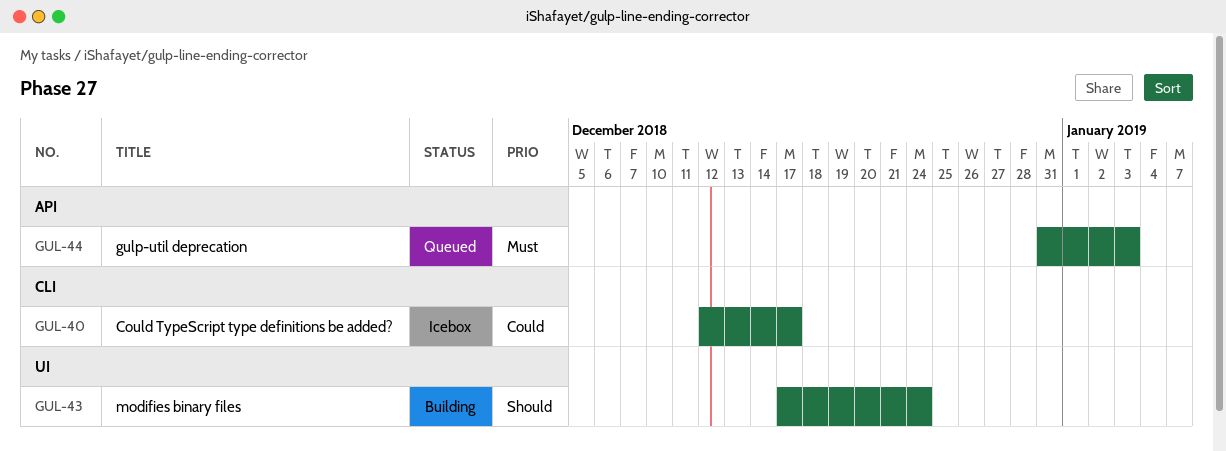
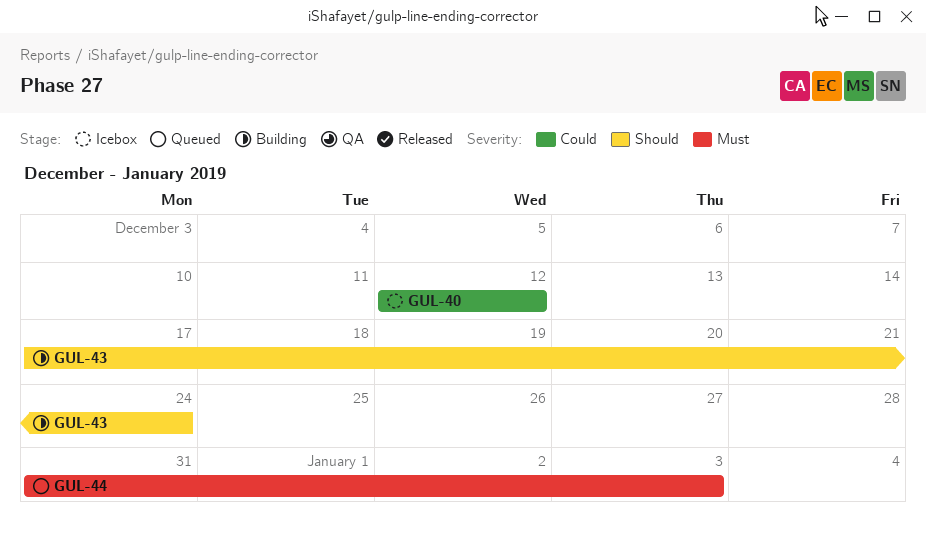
GUL-40, due: Dec 17 -> Dec 12

